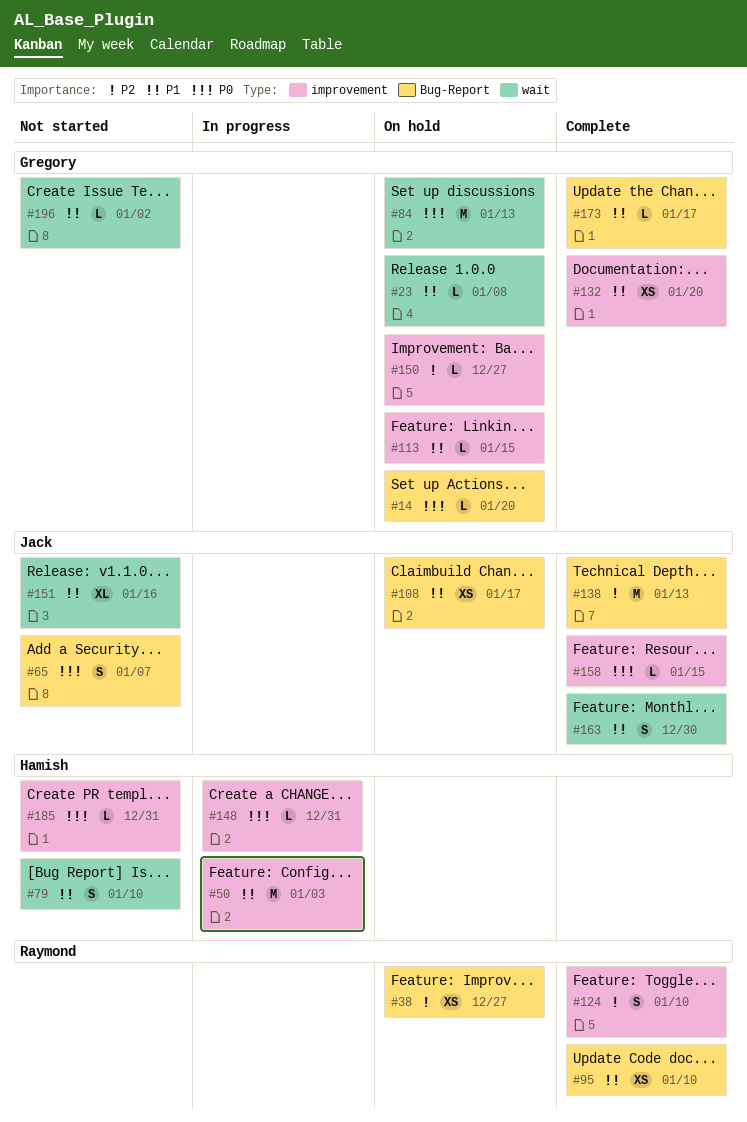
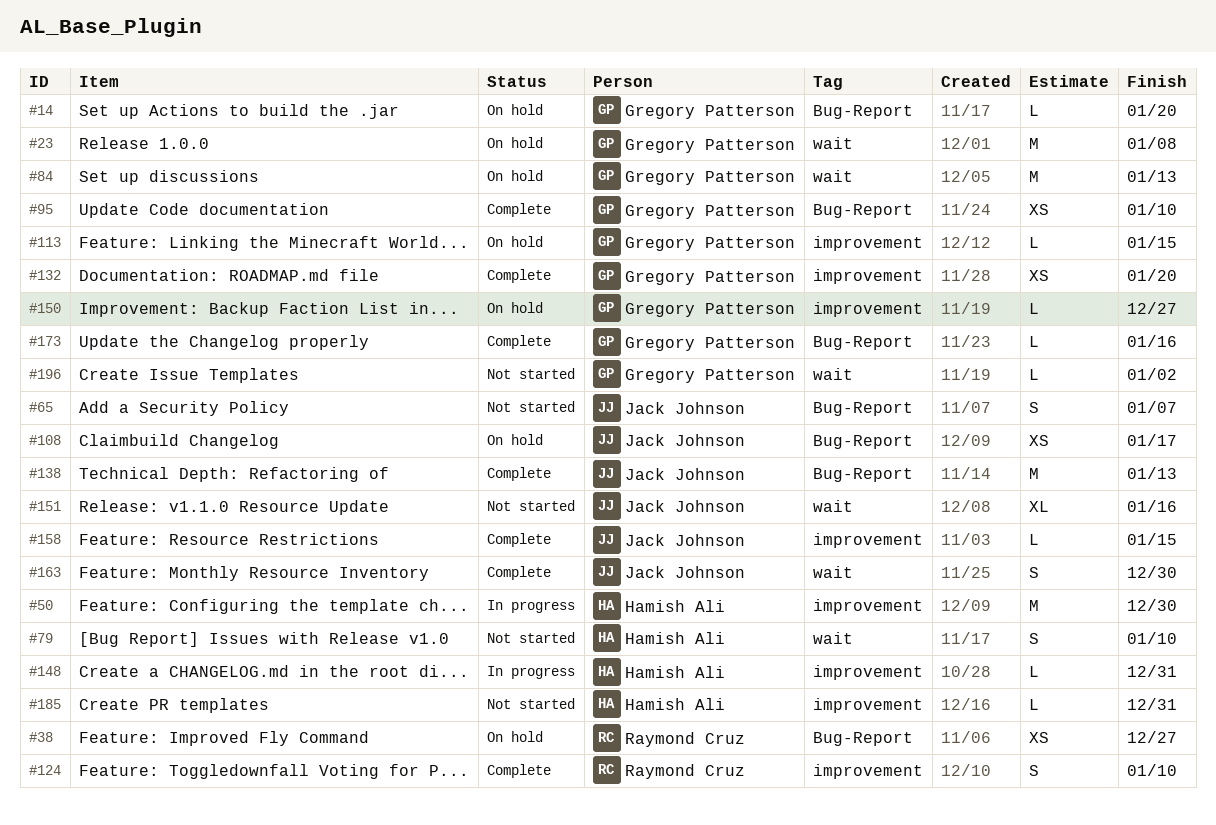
#23, estimate: L -> M
#50, due: Jan 3 -> Dec 30
#95, owner: Raymond Cruz -> Gregory Patterson
#173, due: Jan 17 -> Jan 16

